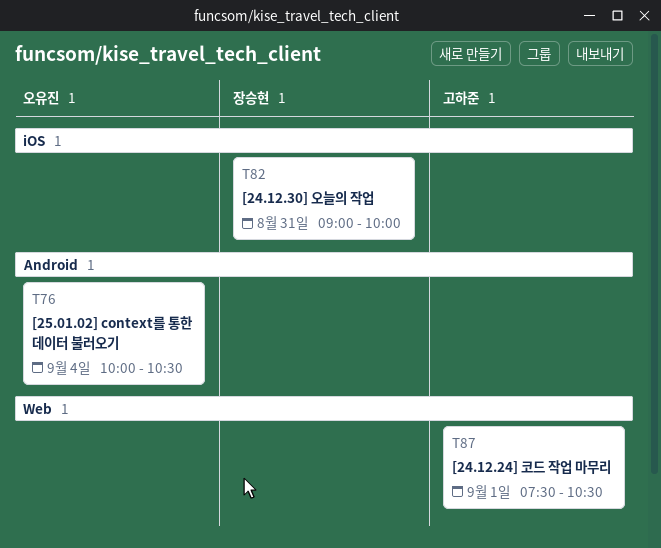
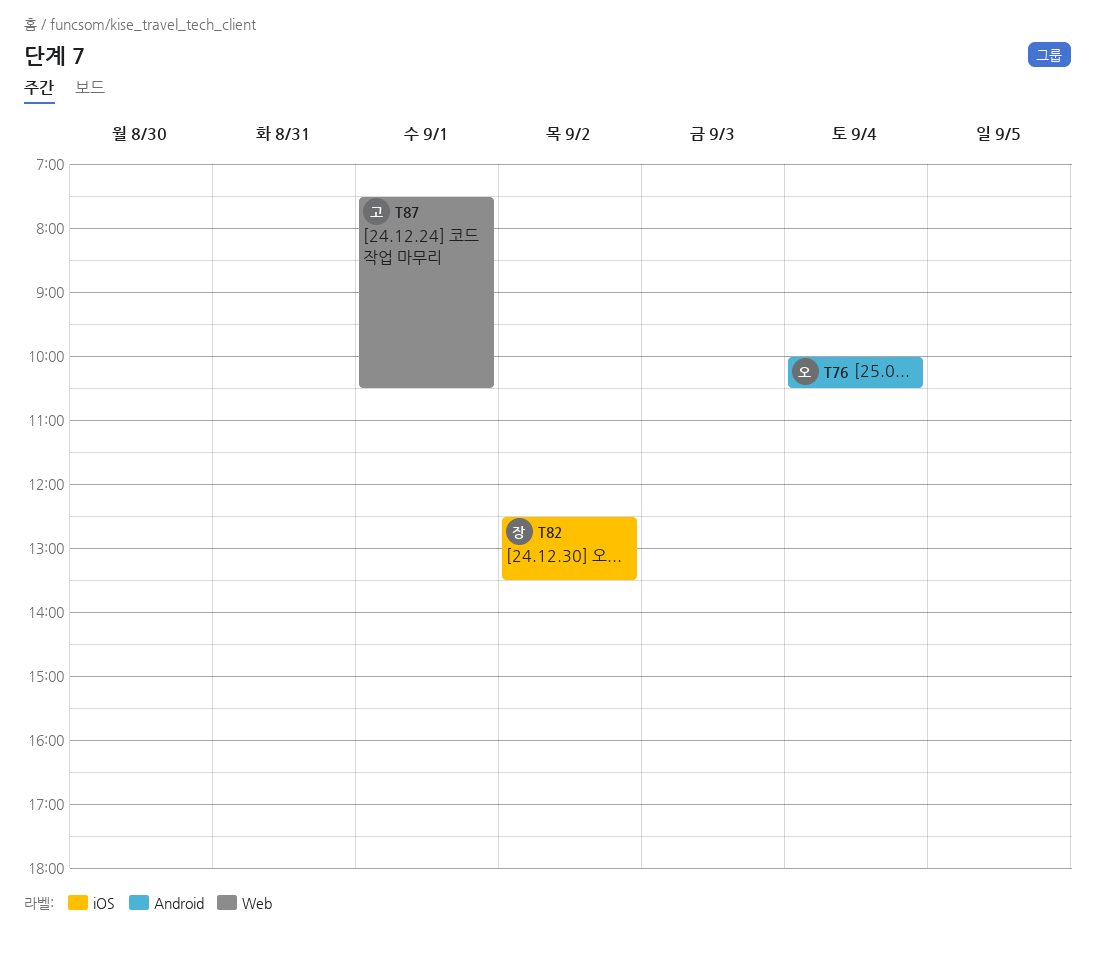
T82, day: Aug 31 -> Sep 2
T82, begins: 09:00 -> 12:30
T82, ends: 10:00 -> 13:30

